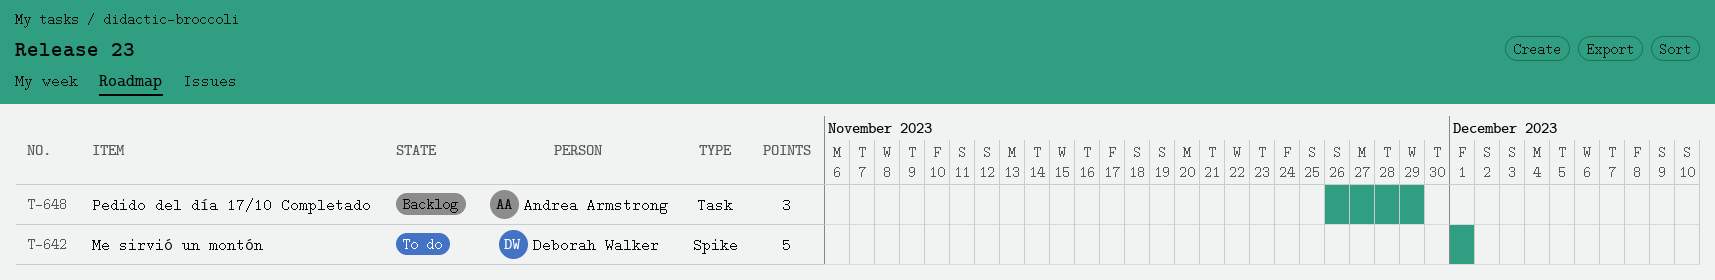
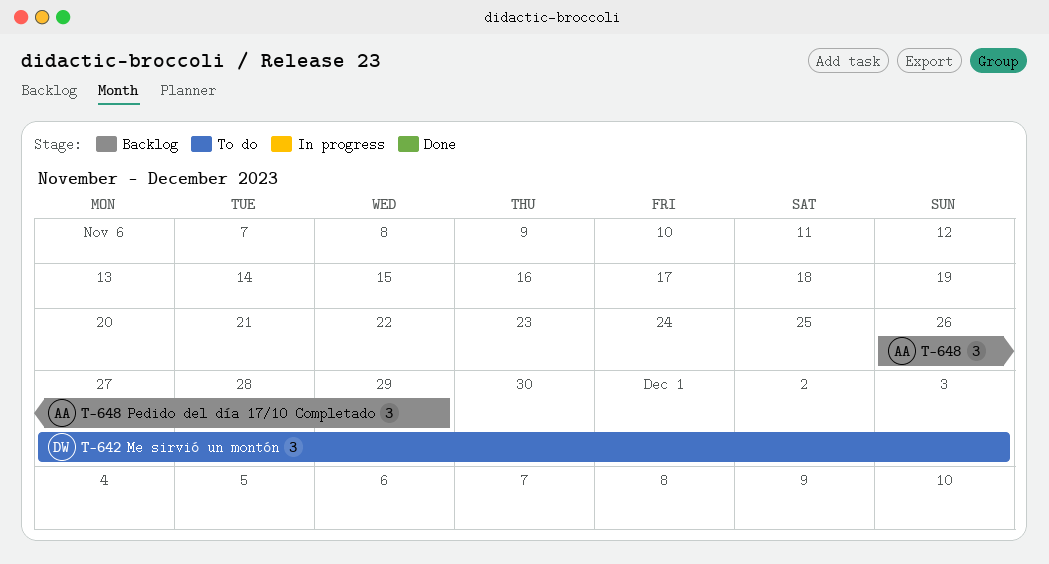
T-642, estimate: 5 -> 3
T-642, start: Dec 1 -> Nov 27
T-642, due: Dec 1 -> Dec 3

